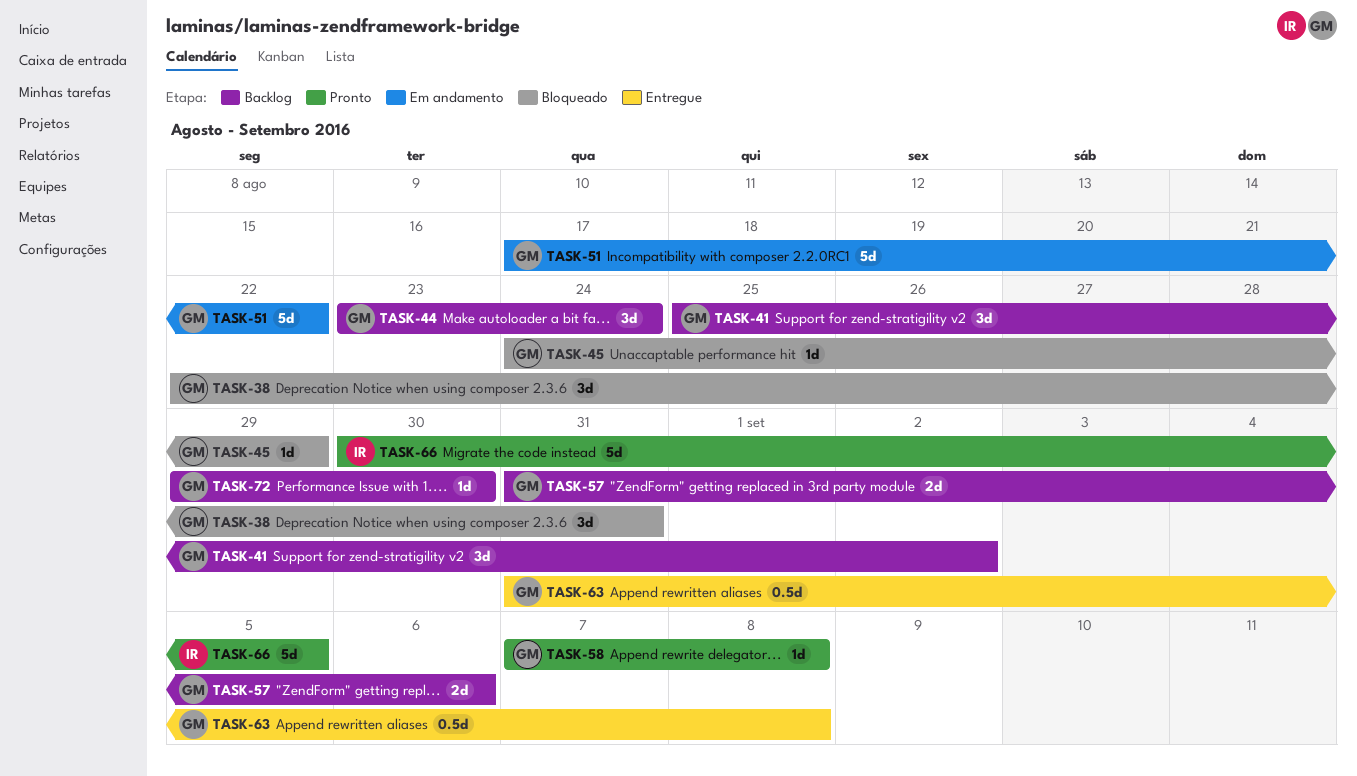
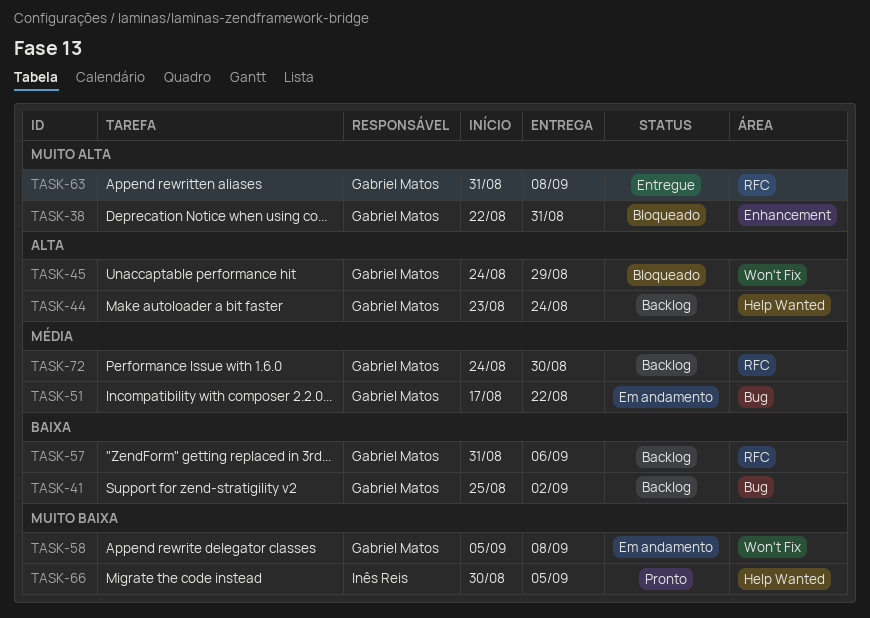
TASK-58, status: Pronto -> Em andamento
TASK-58, start: Sep 7 -> Sep 5
TASK-72, start: Aug 29 -> Aug 24

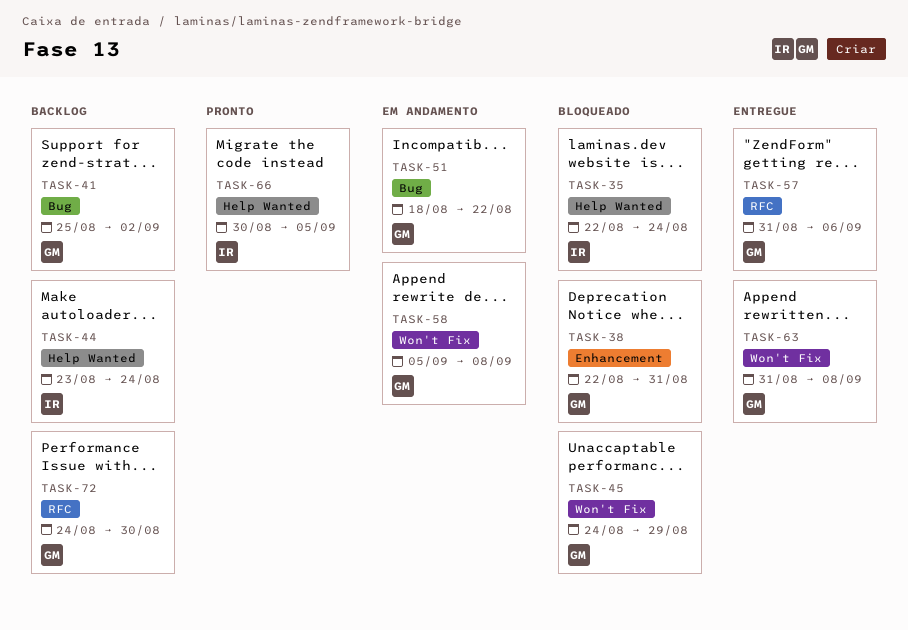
TASK-35: none -> present
TASK-44, owner: Gabriel Matos -> Inês Reis
TASK-51, start: Aug 17 -> Aug 18
TASK-57, status: Backlog -> Entregue
TASK-63, label: RFC -> Won't Fix

